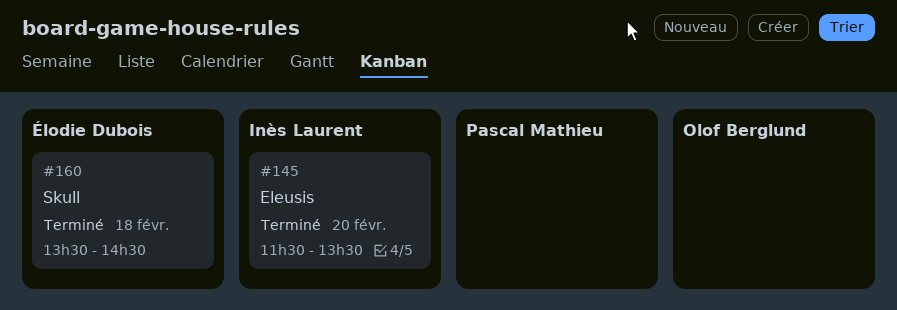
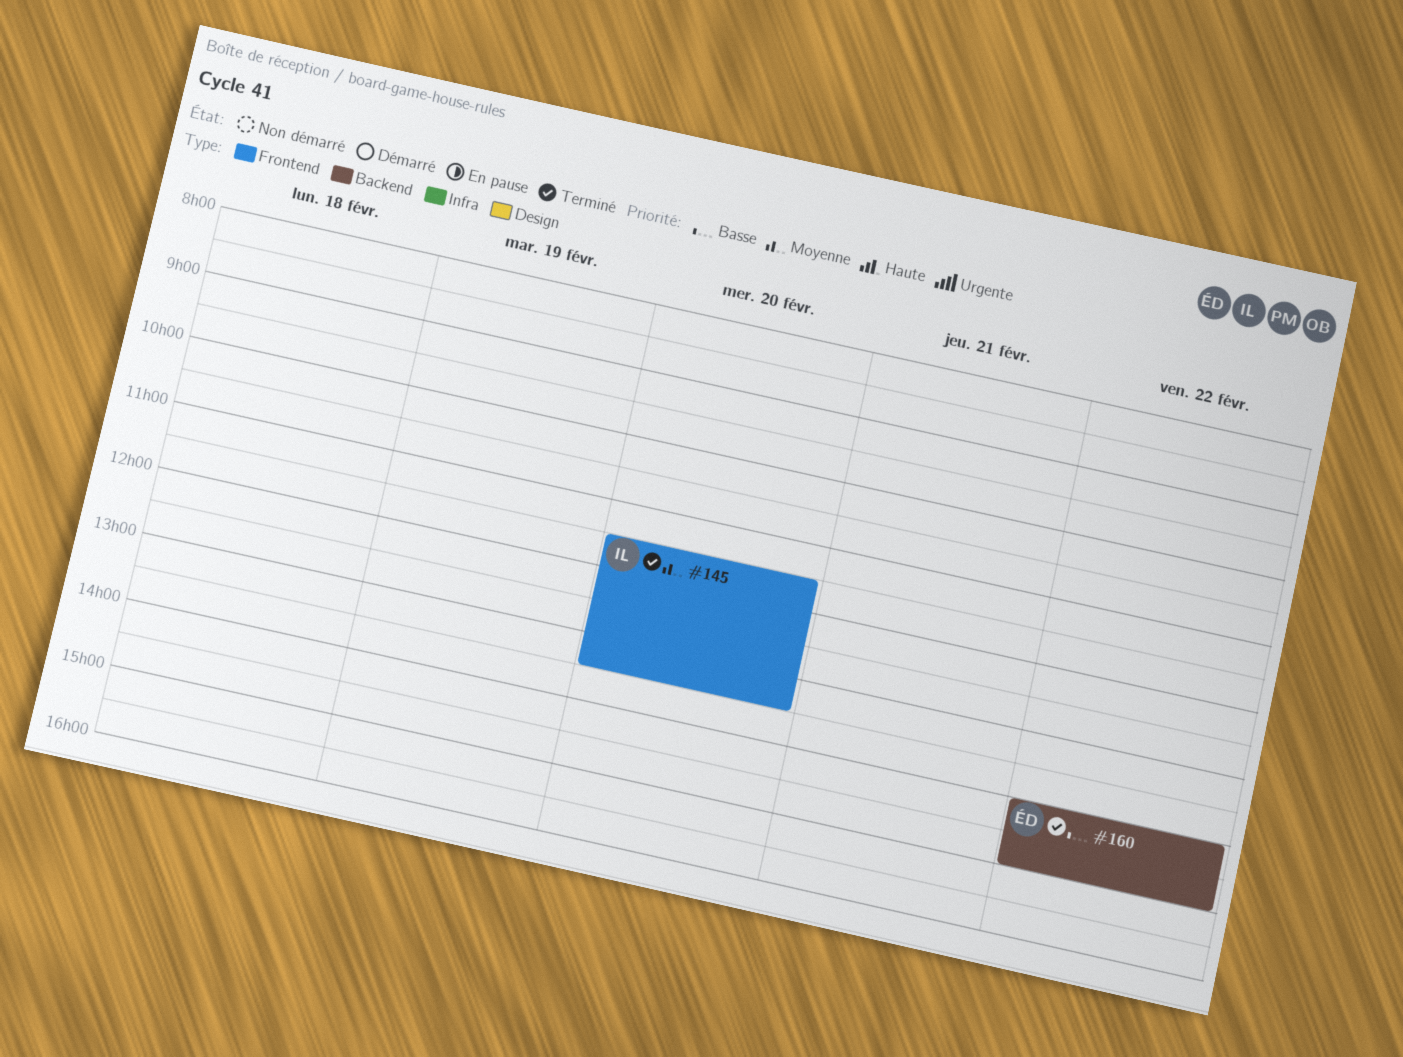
#160, day: Feb 18 -> Feb 22
#160, begins: 13:30 -> 14:00
#160, ends: 14:30 -> 15:00

